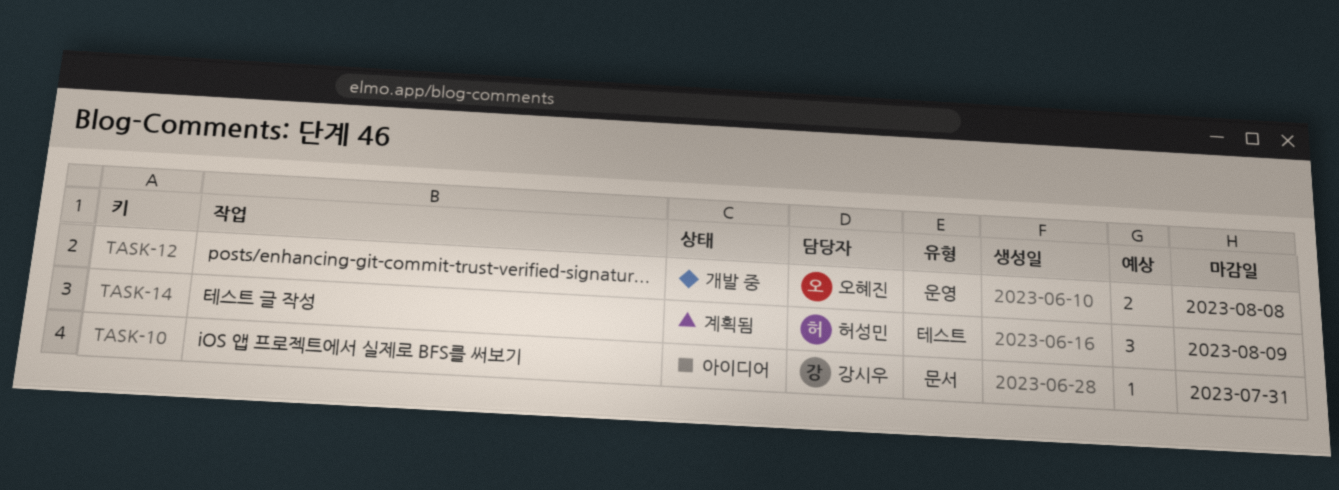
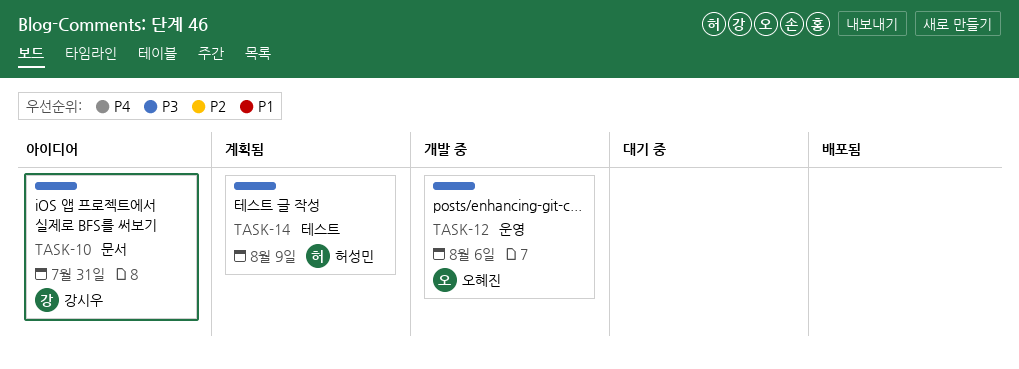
TASK-12, due: Aug 8 -> Aug 6

